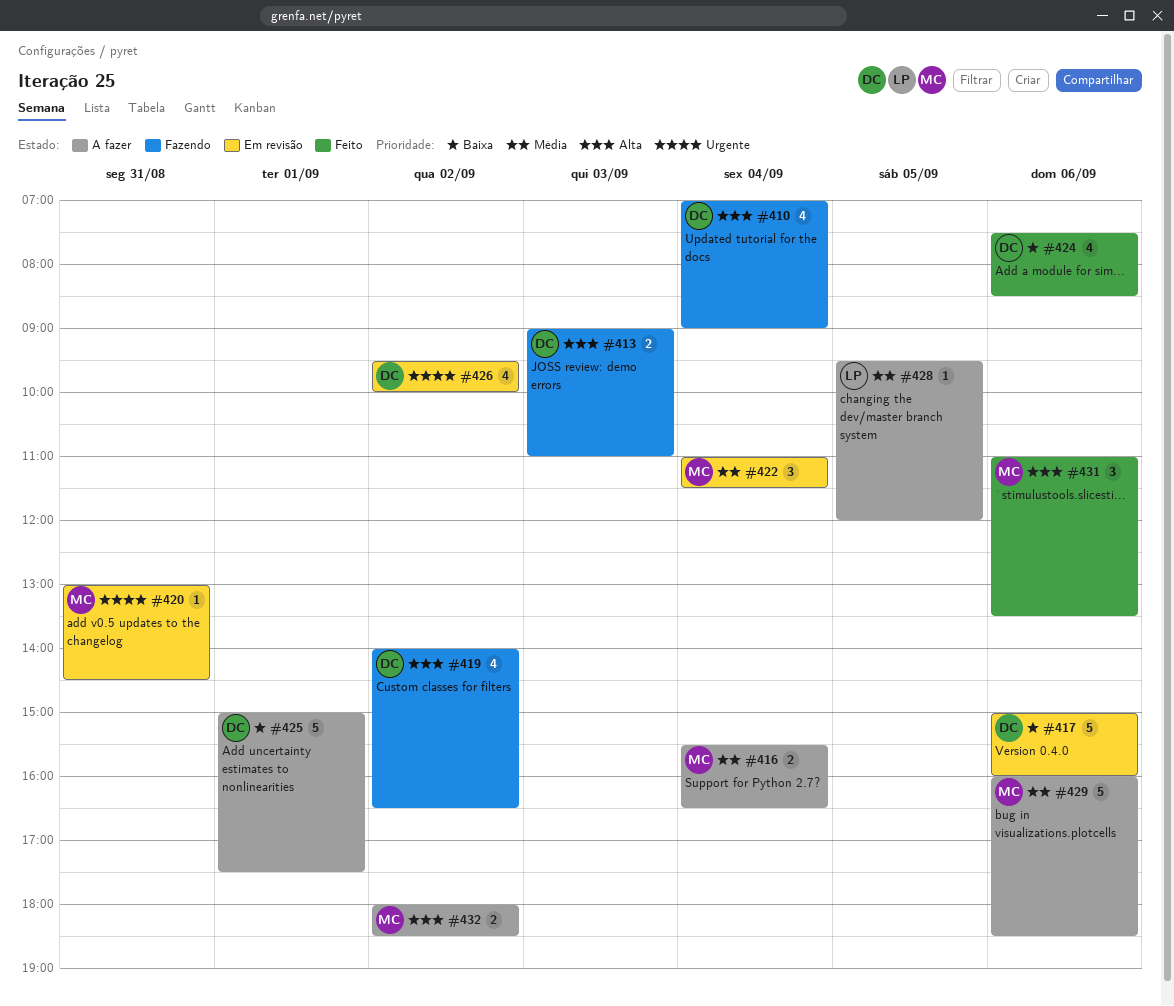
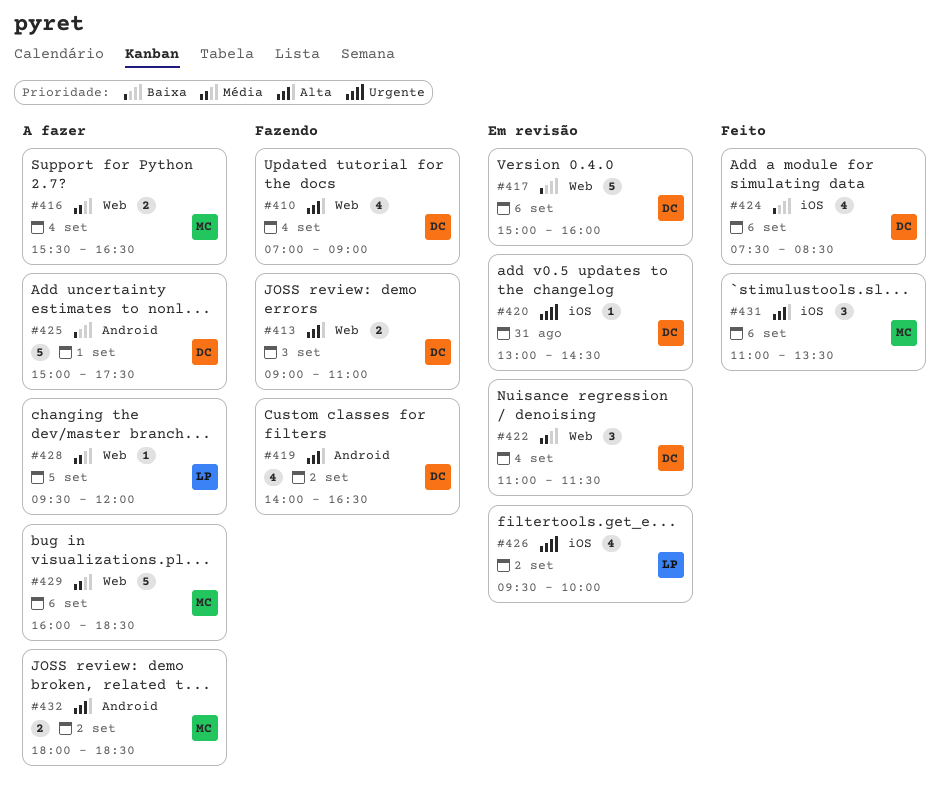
#420, owner: MC -> DC
#422, owner: MC -> DC
#426, owner: DC -> LP

